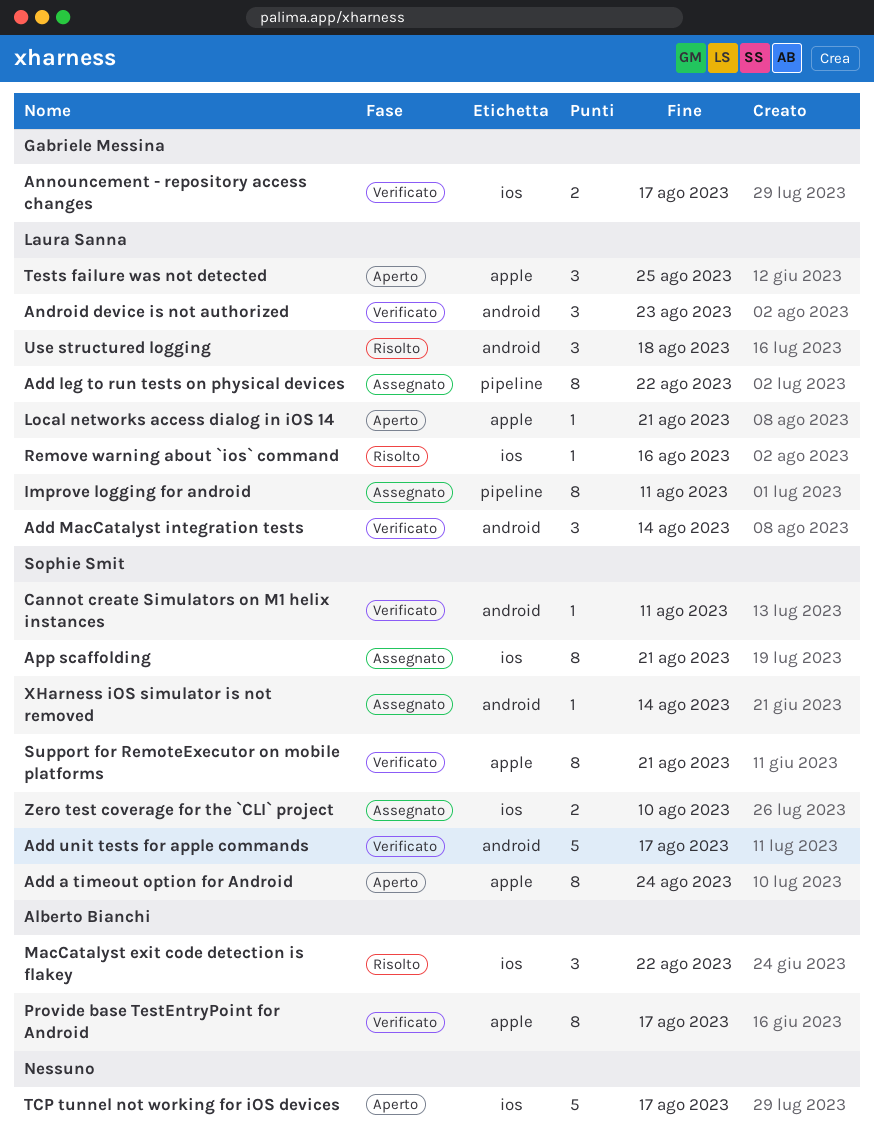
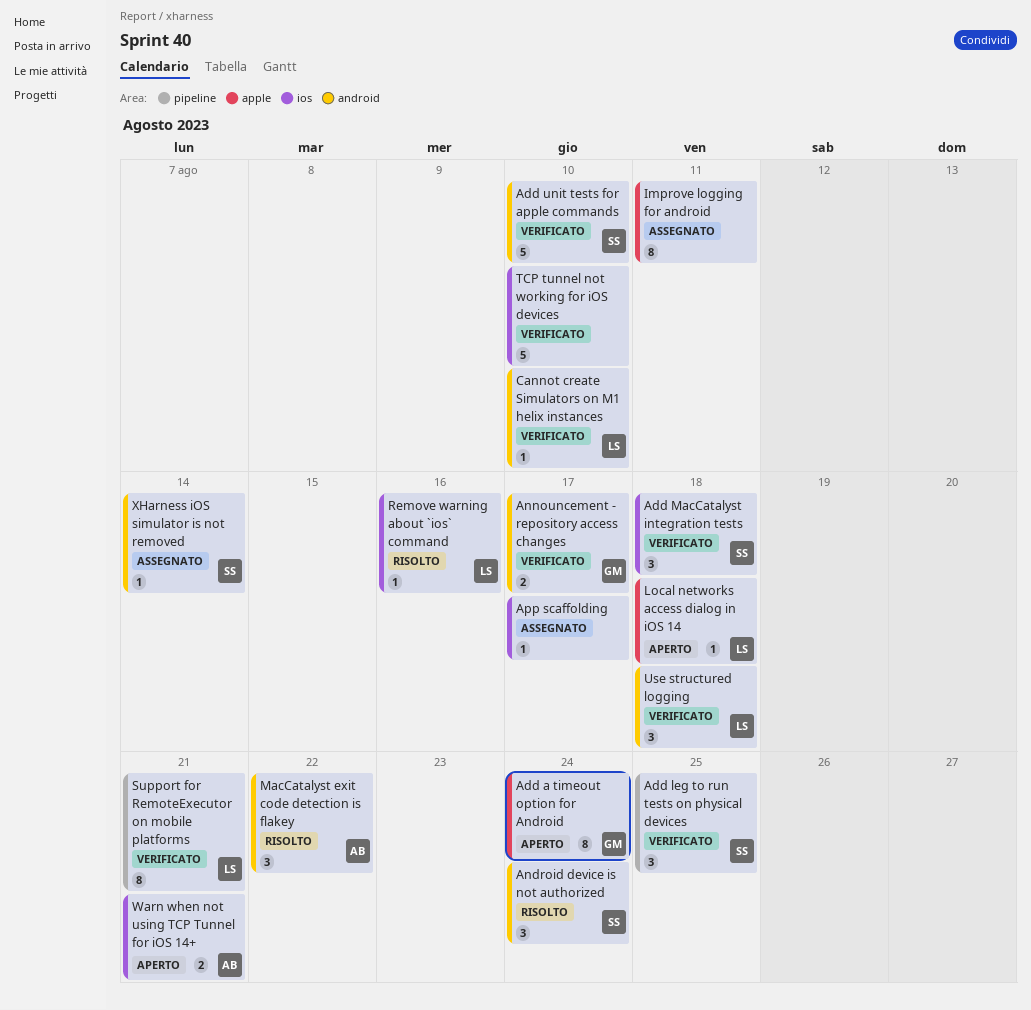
Add a timeout option for Android, owner: Sophie Smit -> Gabriele Messina
Add leg to run tests on physical devices, status: Assegnato -> Verificato
Add leg to run tests on physical devices, owner: Laura Sanna -> Sophie Smit
Add leg to run tests on physical devices, estimate: 8 -> 3
Add leg to run tests on physical devices, due: Aug 22 -> Aug 25
Add MacCatalyst integration tests, owner: Laura Sanna -> Sophie Smit
Add MacCatalyst integration tests, label: android -> ios
Add MacCatalyst integration tests, due: Aug 14 -> Aug 18
Add unit tests for apple commands, due: Aug 17 -> Aug 10
Android device is not authorized, status: Verificato -> Risolto
Android device is not authorized, owner: Laura Sanna -> Sophie Smit
Android device is not authorized, due: Aug 23 -> Aug 24
Announcement - repository access changes, label: ios -> android
App scaffolding, owner: Sophie Smit -> none
App scaffolding, estimate: 8 -> 1
App scaffolding, due: Aug 21 -> Aug 17
Cannot create Simulators on M1 helix instances, owner: Sophie Smit -> Laura Sanna
Cannot create Simulators on M1 helix instances, due: Aug 11 -> Aug 10
Improve logging for android, owner: Laura Sanna -> none
Improve logging for android, label: pipeline -> apple
Local networks access dialog in iOS 14, due: Aug 21 -> Aug 18
MacCatalyst exit code detection is flakey, label: ios -> android
Provide base TestEntryPoint for Android: present -> none
Support for RemoteExecutor on mobile platforms, owner: Sophie Smit -> Laura Sanna
Support for RemoteExecutor on mobile platforms, label: apple -> pipeline
TCP tunnel not working for iOS devices, status: Aperto -> Verificato
TCP tunnel not working for iOS devices, due: Aug 17 -> Aug 10
Tests failure was not detected: present -> none
Use structured logging, status: Risolto -> Verificato
Warn when not using TCP Tunnel for iOS 14+: none -> present
Zero test coverage for the `CLI` project: present -> none

